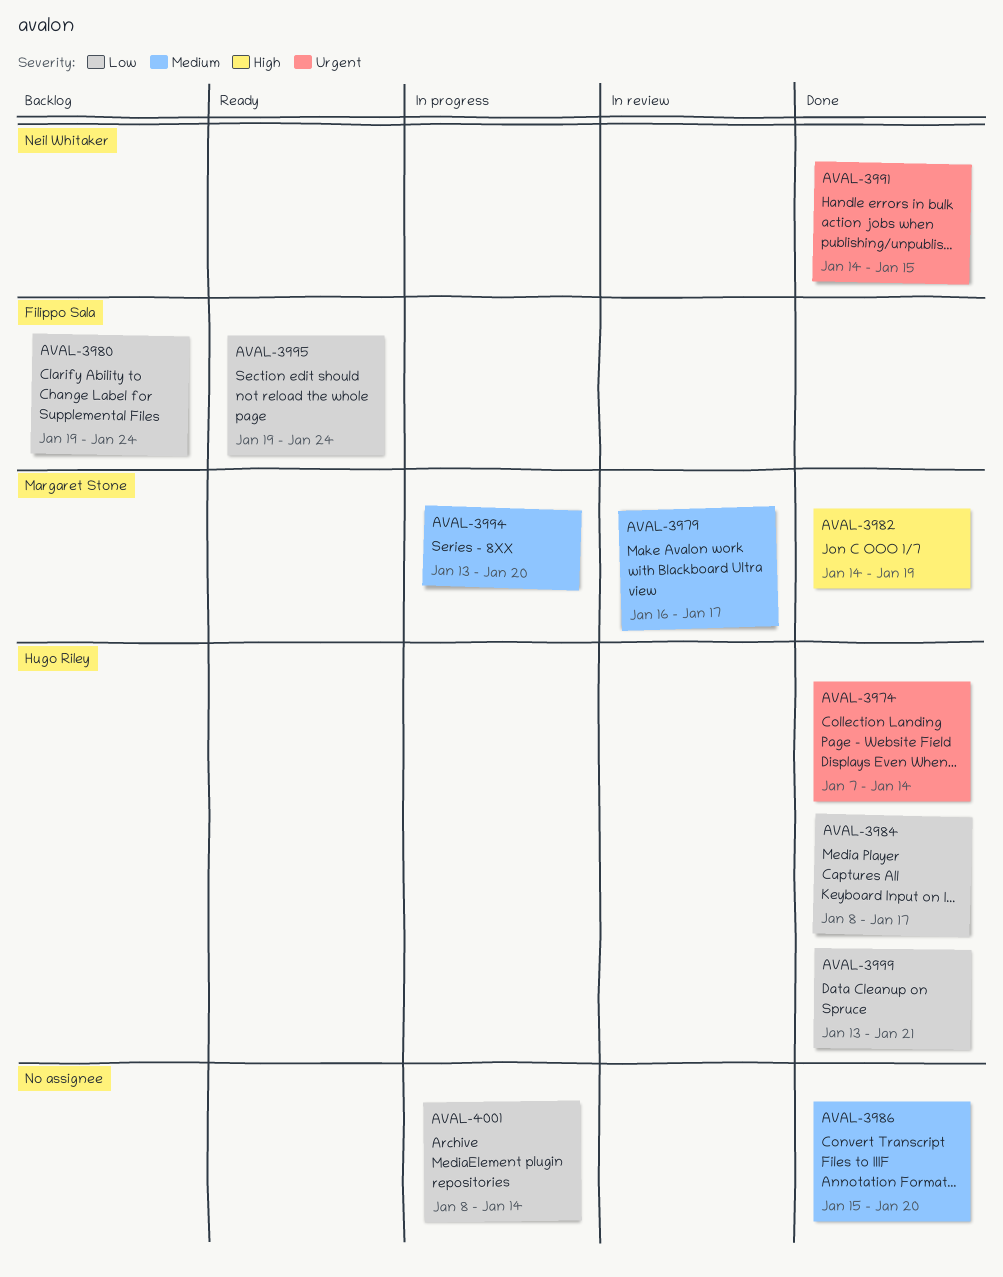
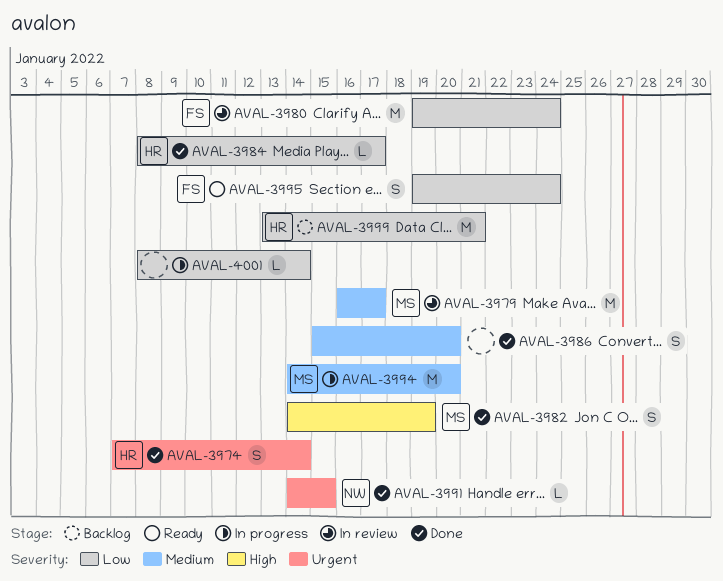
AVAL-3980, status: Backlog -> In review
AVAL-3994, start: Jan 13 -> Jan 14
AVAL-3999, status: Done -> Backlog

